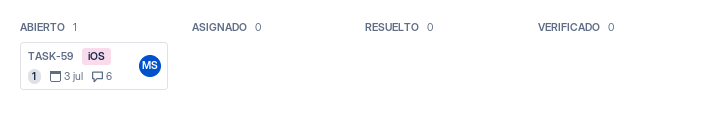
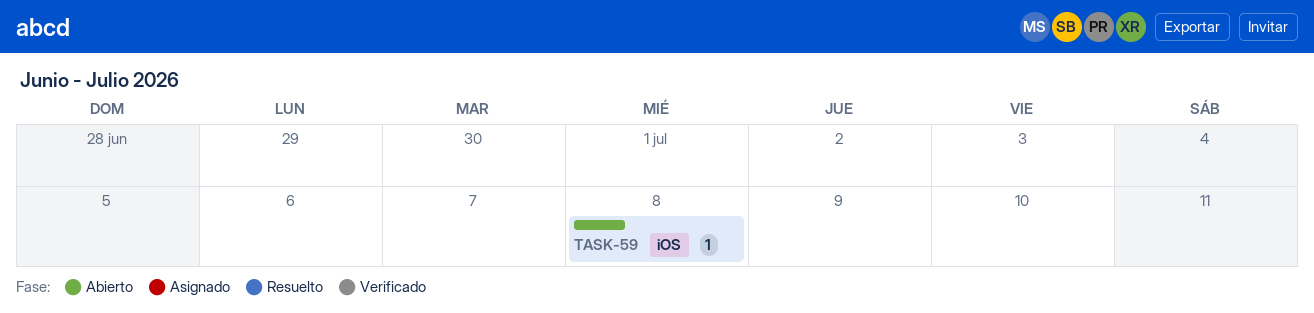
TASK-59, due: Jul 3 -> Jul 8

